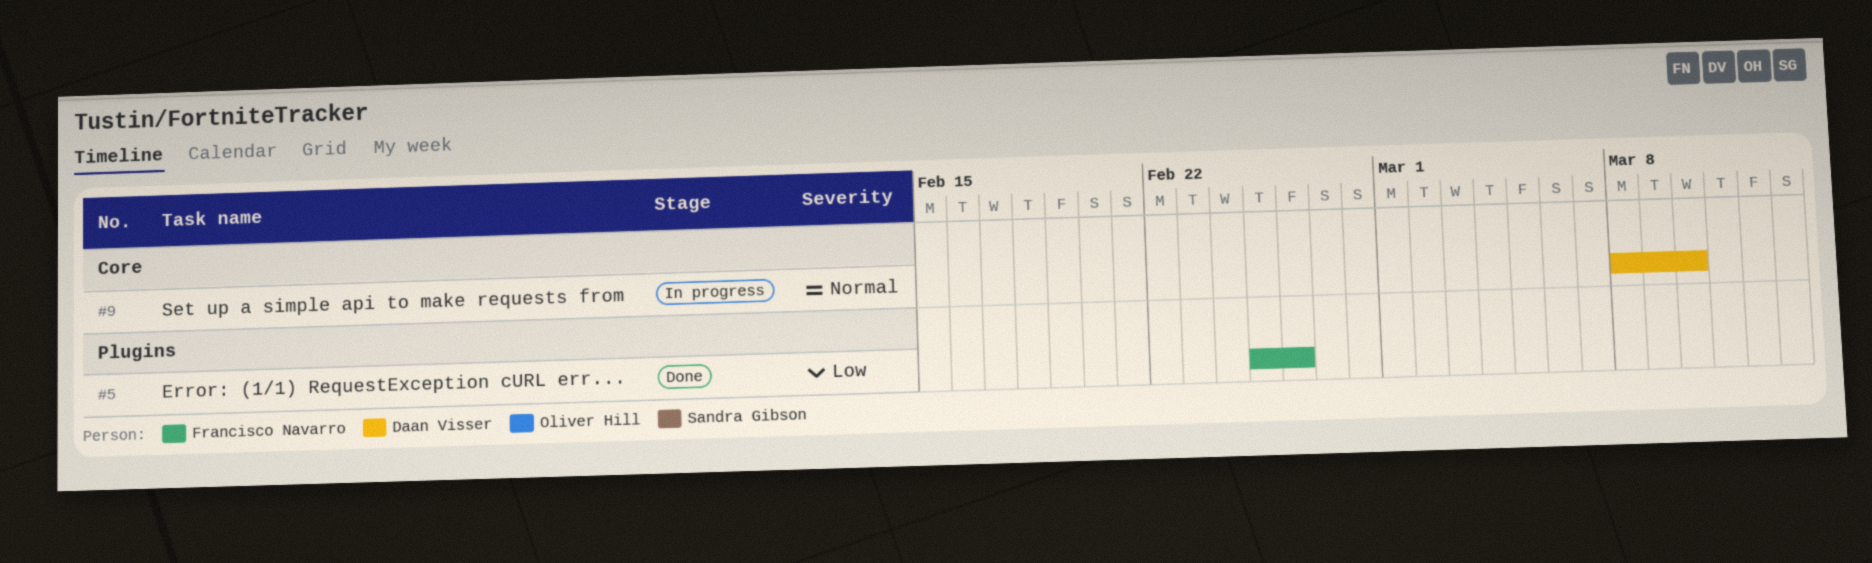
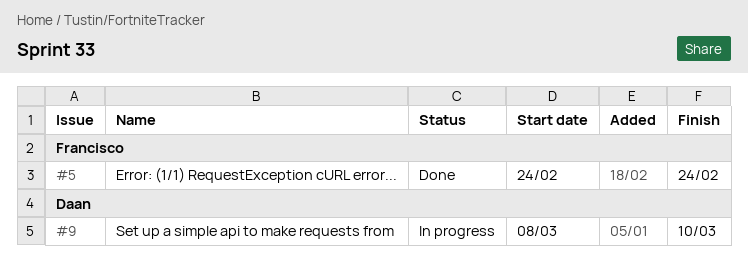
#5, start: Feb 25 -> Feb 24
#5, due: Feb 26 -> Feb 24

